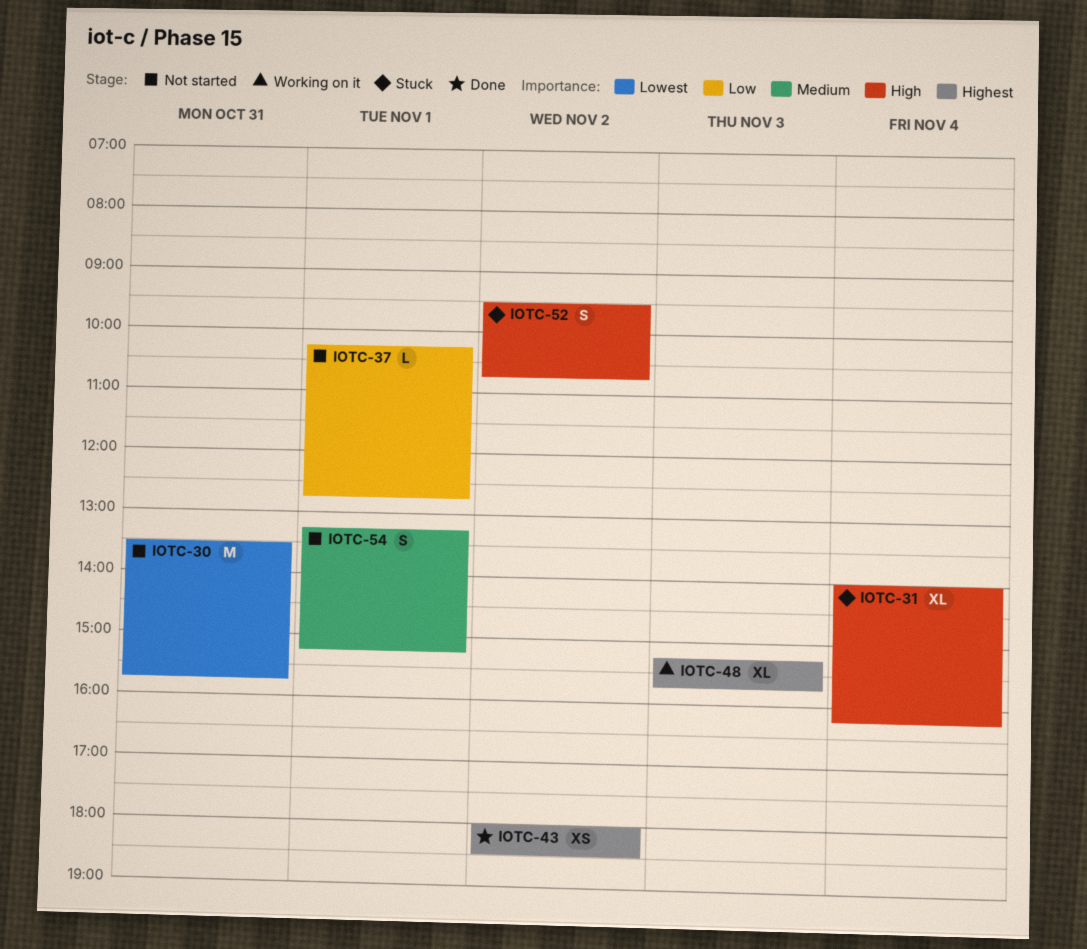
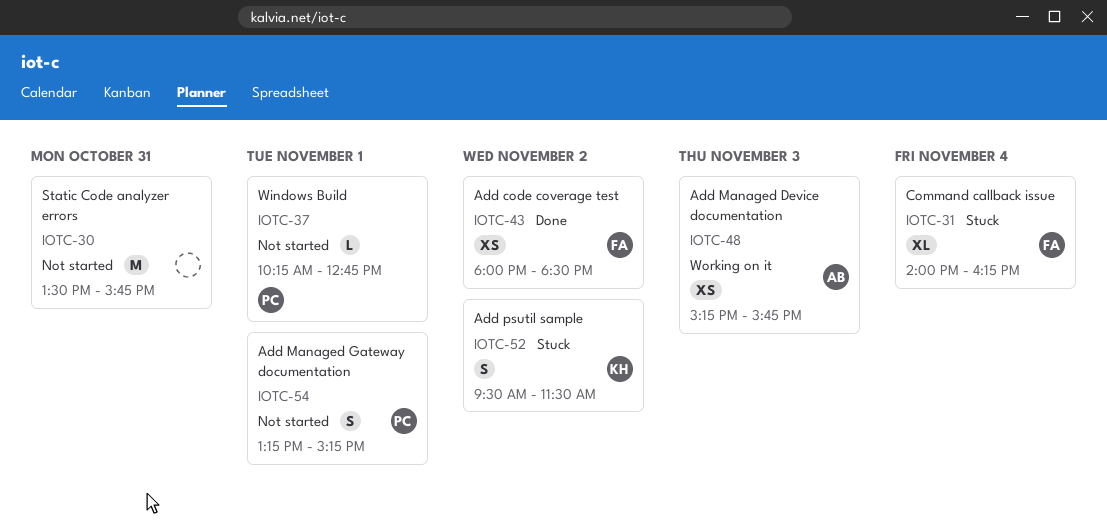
IOTC-48, estimate: XL -> XS
IOTC-52, ends: 10:45 -> 11:30

